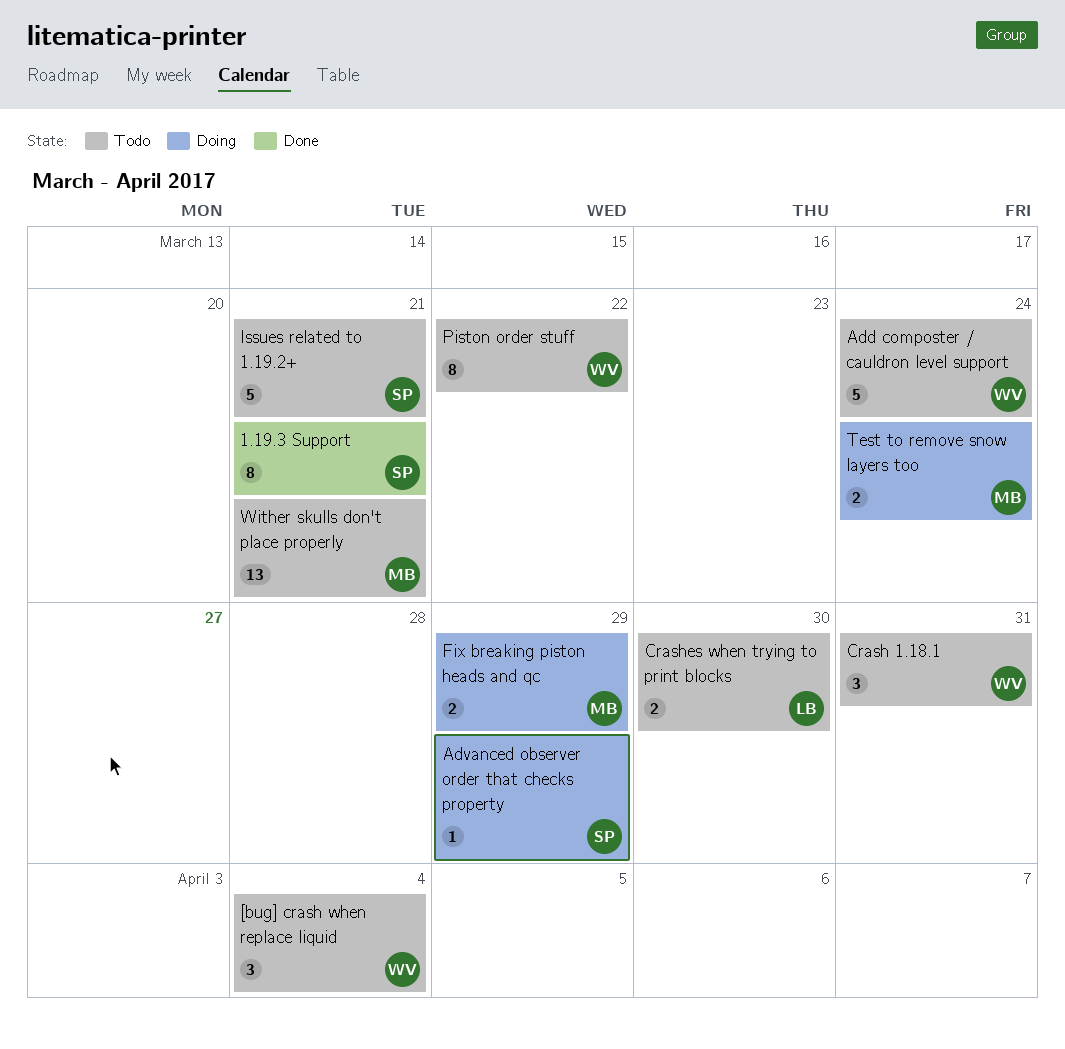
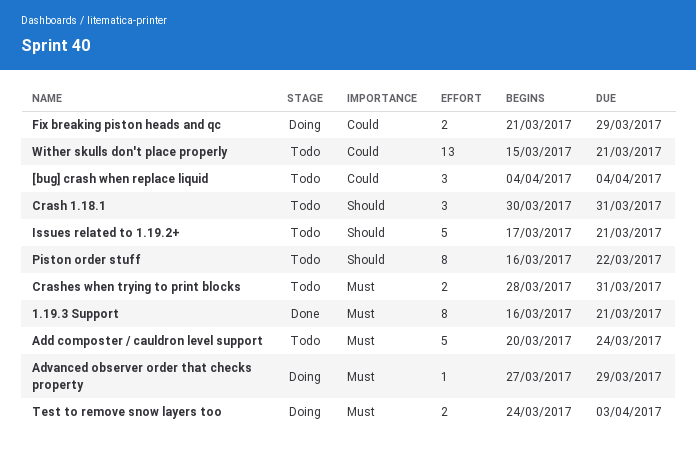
Crashes when trying to print blocks, due: Mar 30 -> Mar 31
Test to remove snow layers too, due: Mar 24 -> Apr 3

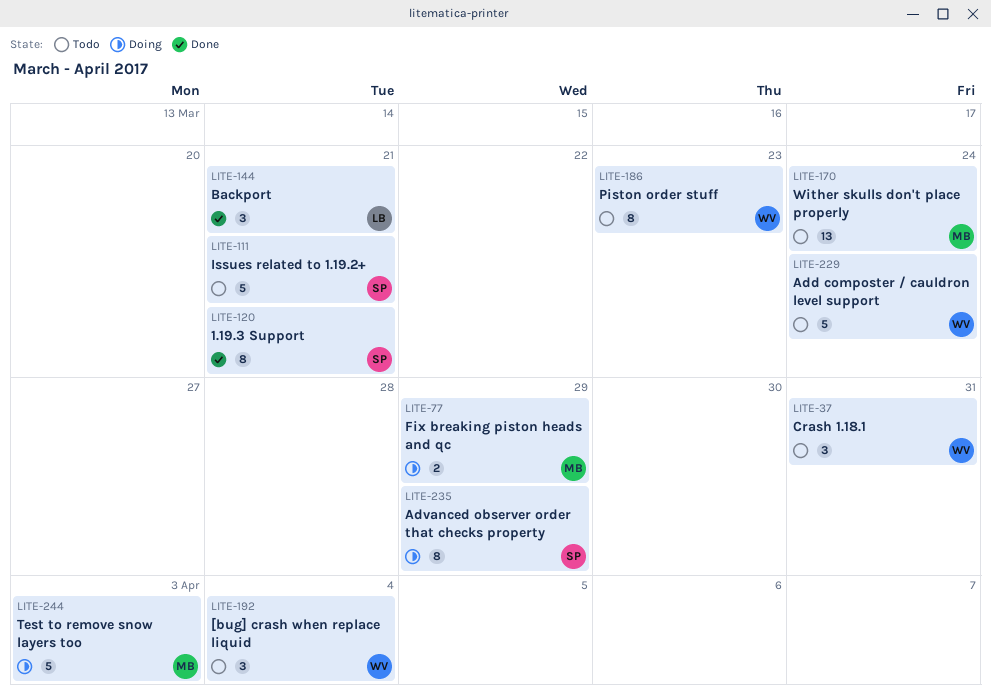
Advanced observer order that checks property, estimate: 1 -> 8
Backport: none -> present
Crashes when trying to print blocks: present -> none
Piston order stuff, due: Mar 22 -> Mar 23
Test to remove snow layers too, estimate: 2 -> 5
Wither skulls don't place properly, due: Mar 21 -> Mar 24

